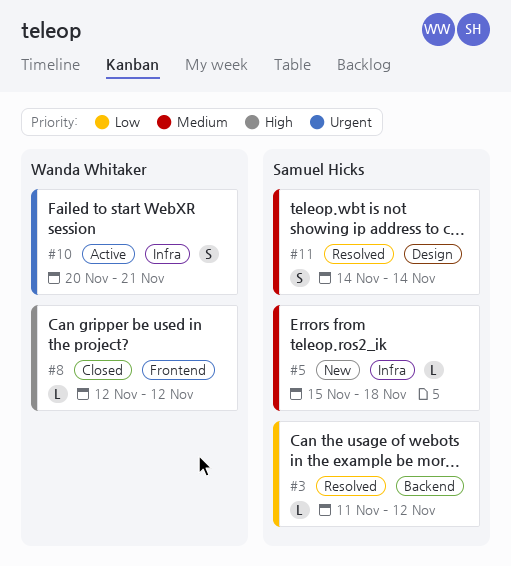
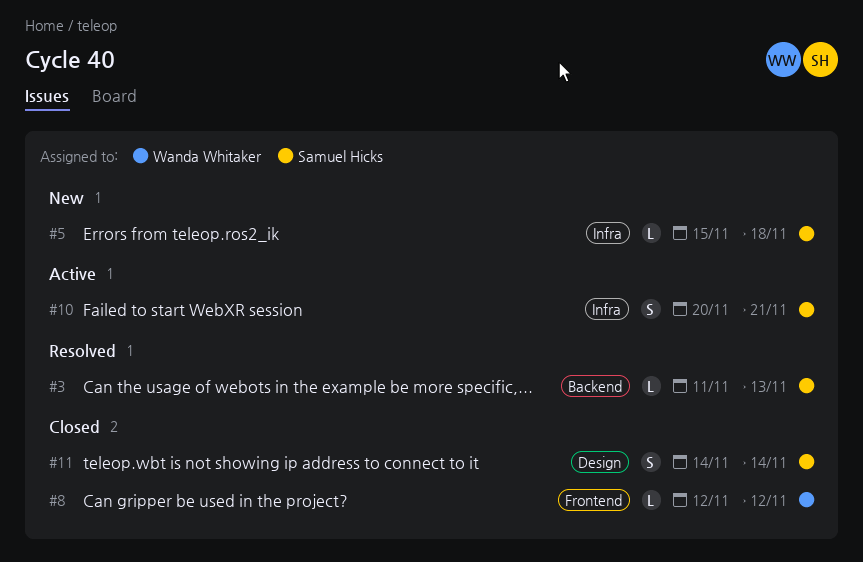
#3, due: Nov 12 -> Nov 13
#10, owner: Wanda Whitaker -> Samuel Hicks
#11, status: Resolved -> Closed

